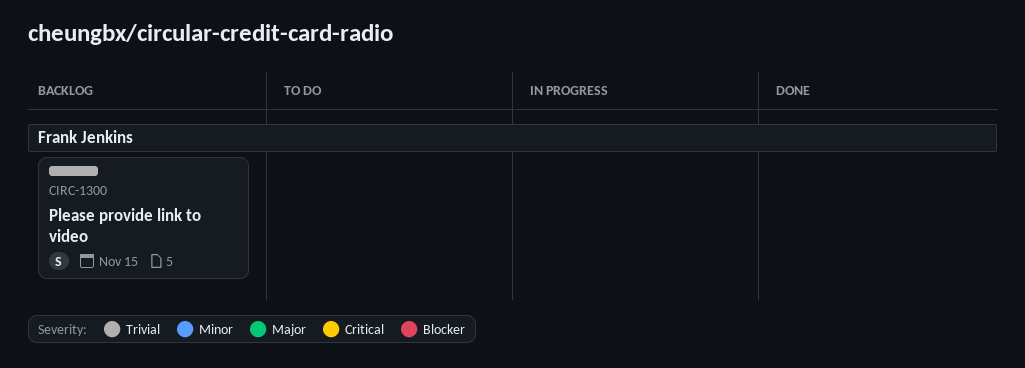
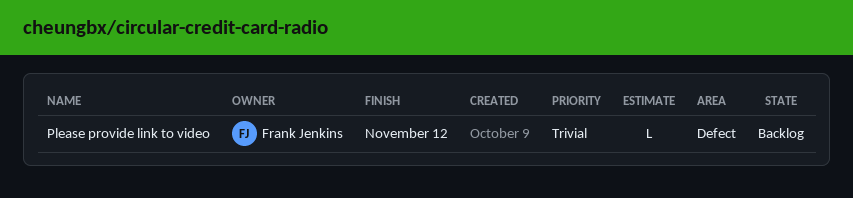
Please provide link to video, estimate: S -> L
Please provide link to video, due: Nov 15 -> Nov 12

